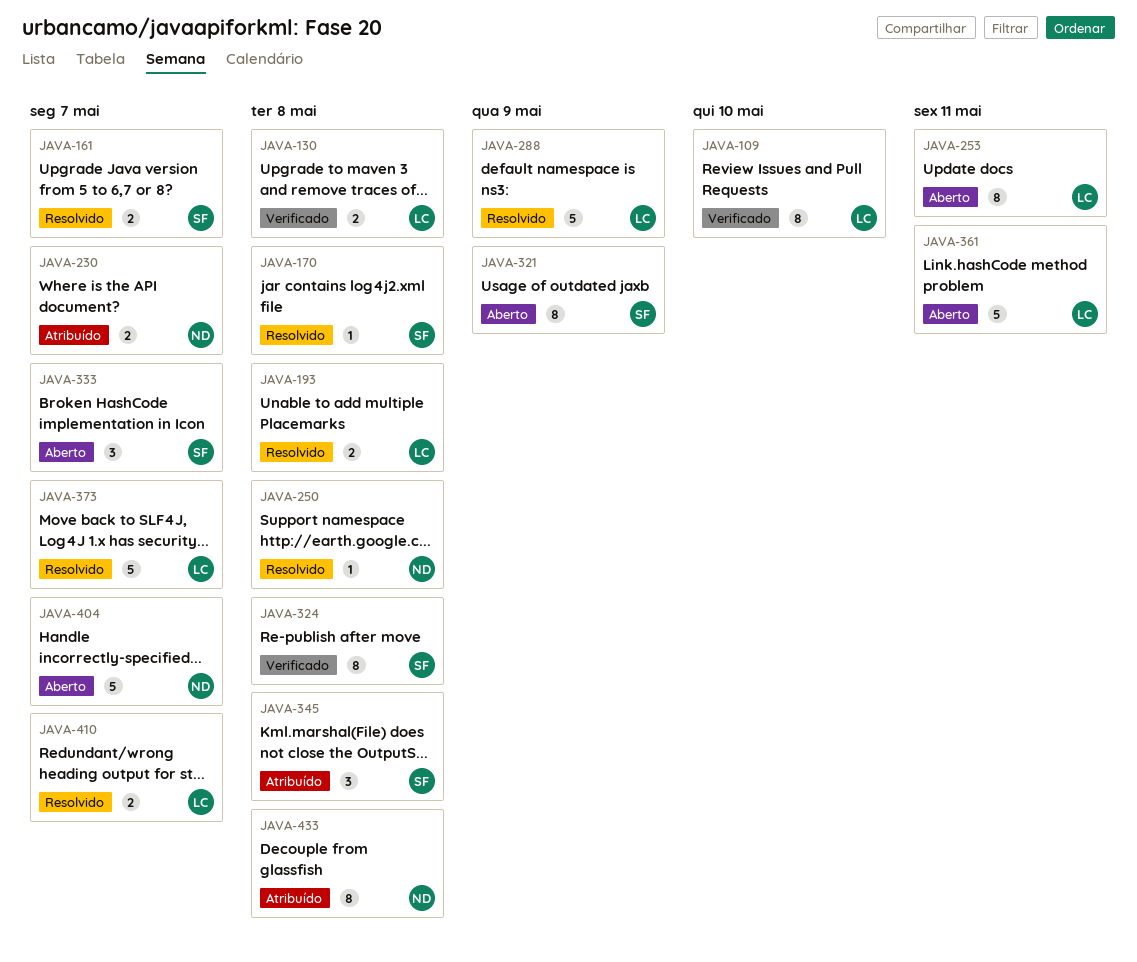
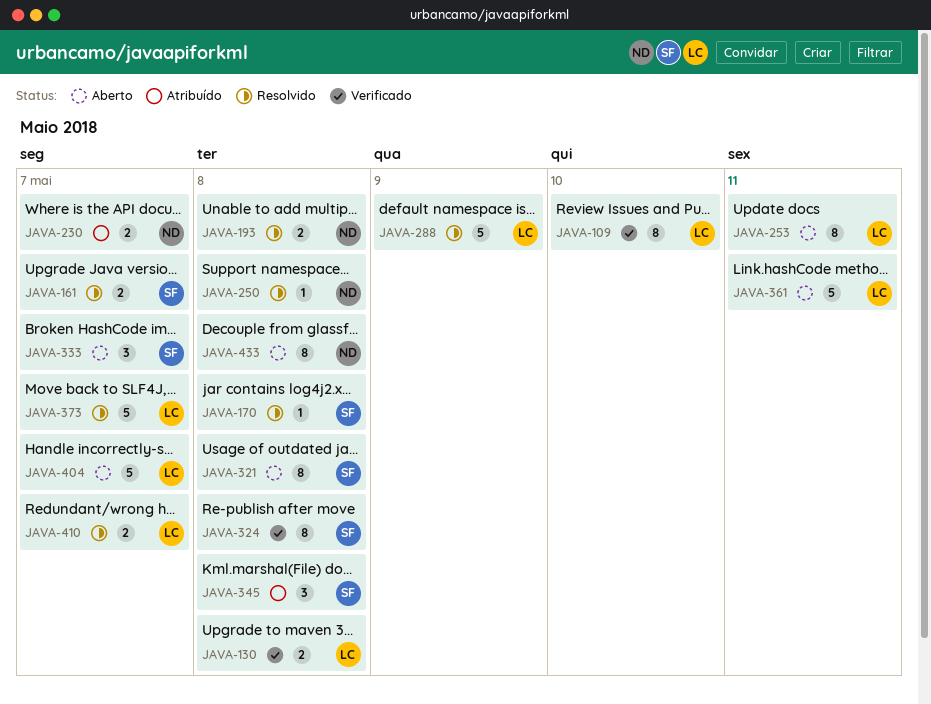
JAVA-193, owner: LC -> ND
JAVA-321, due: May 9 -> May 8
JAVA-404, owner: ND -> LC
JAVA-433, status: Atribuído -> Aberto

